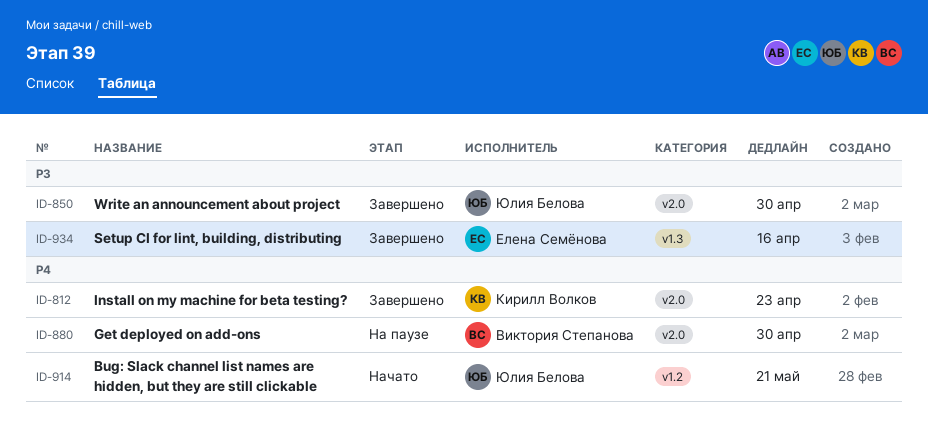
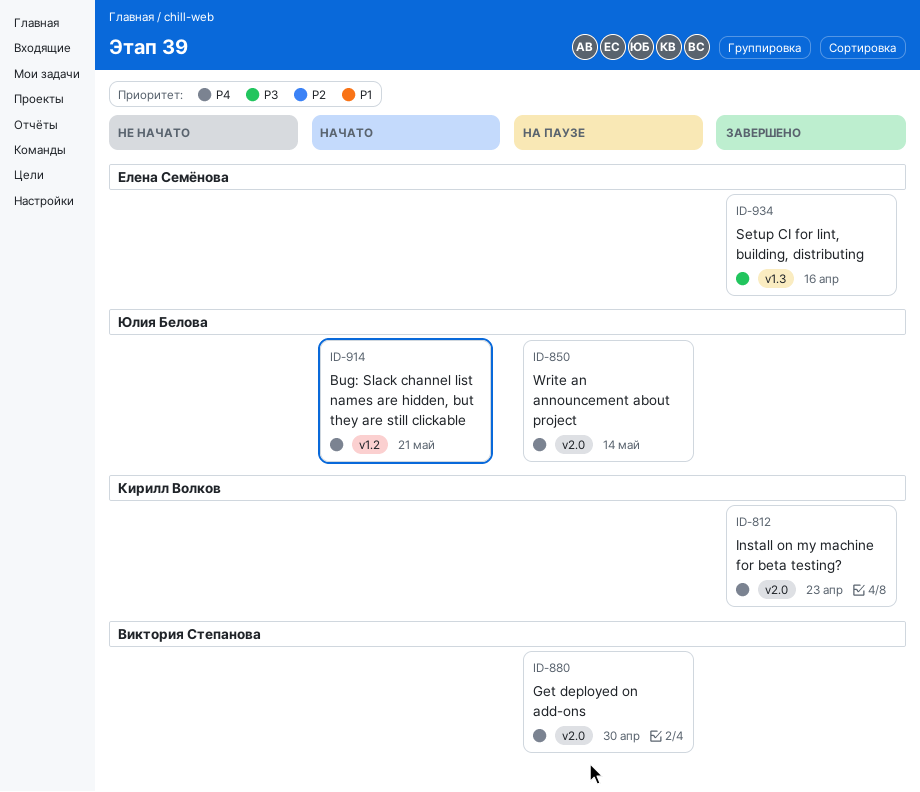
ID-850, status: Завершено -> На паузе
ID-850, priority: P3 -> P4
ID-850, due: Apr 30 -> May 14

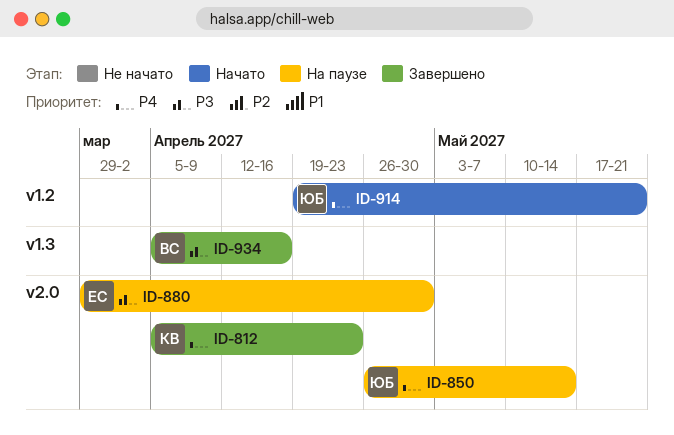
ID-880, owner: Виктория Степанова -> Елена Семёнова
ID-880, priority: P4 -> P3
ID-934, owner: Елена Семёнова -> Виктория Степанова

